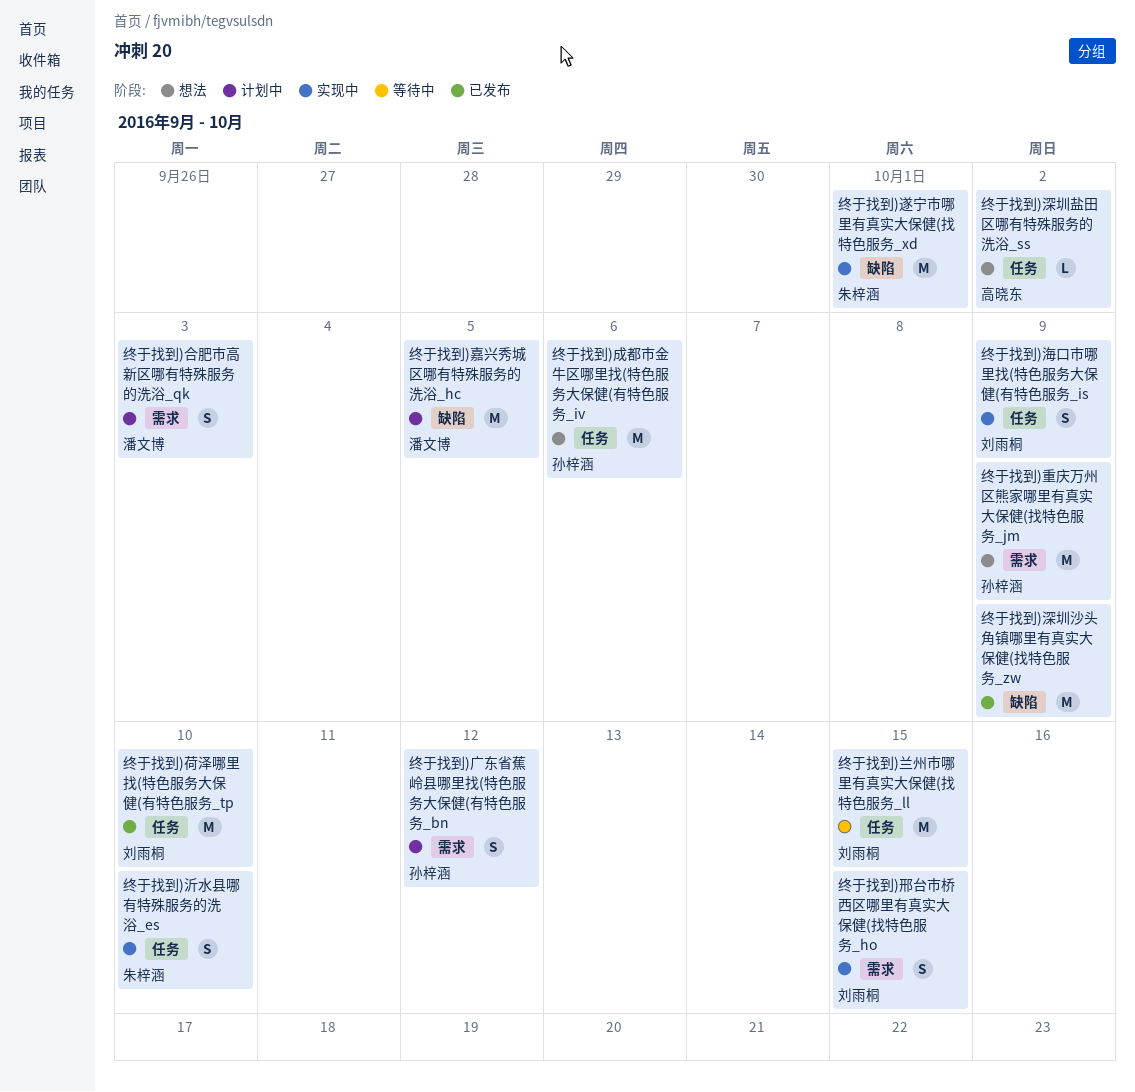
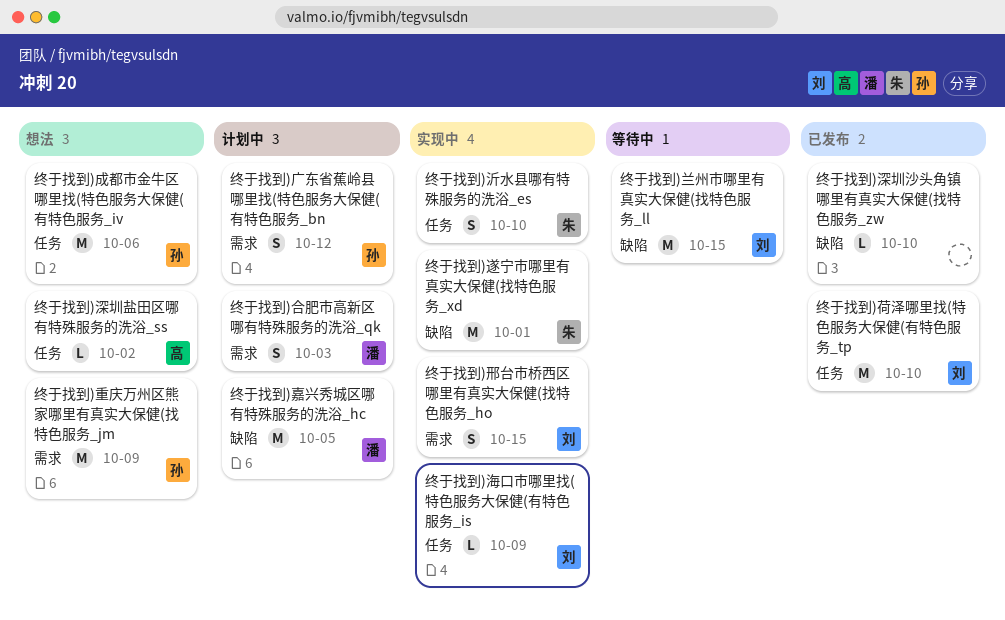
终于找到)兰州市哪里有真实大保健(找特色服务_ll, label: 任务 -> 缺陷
终于找到)海口市哪里找(特色服务大保健(有特色服务_is, estimate: S -> L
终于找到)深圳沙头角镇哪里有真实大保健(找特色服务_zw, estimate: M -> L
终于找到)深圳沙头角镇哪里有真实大保健(找特色服务_zw, due: Oct 9 -> Oct 10

